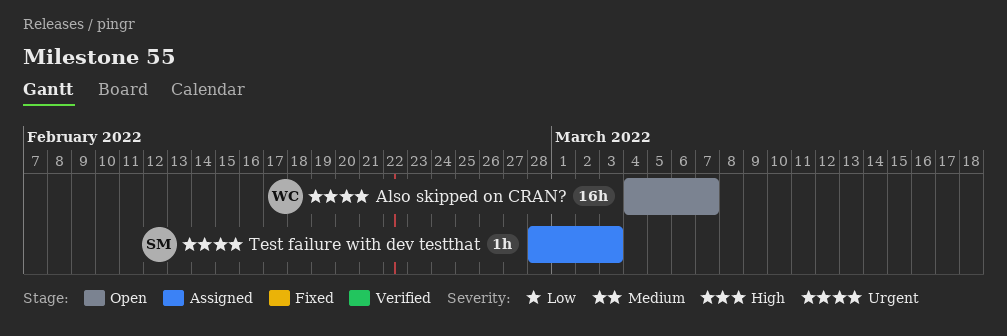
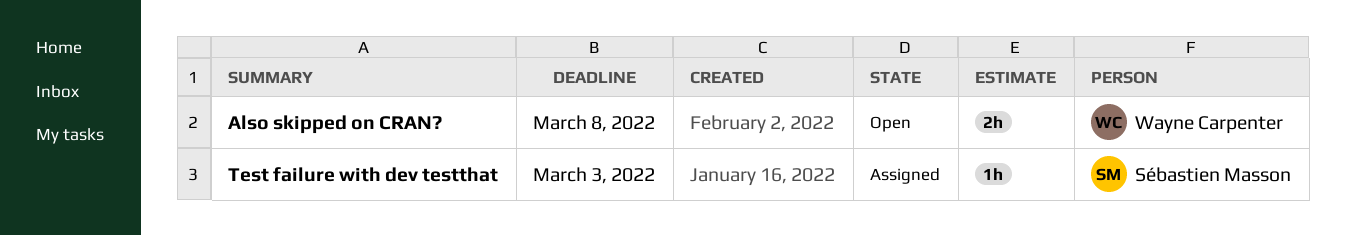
Also skipped on CRAN?, estimate: 16h -> 2h
Also skipped on CRAN?, due: Mar 7 -> Mar 8

